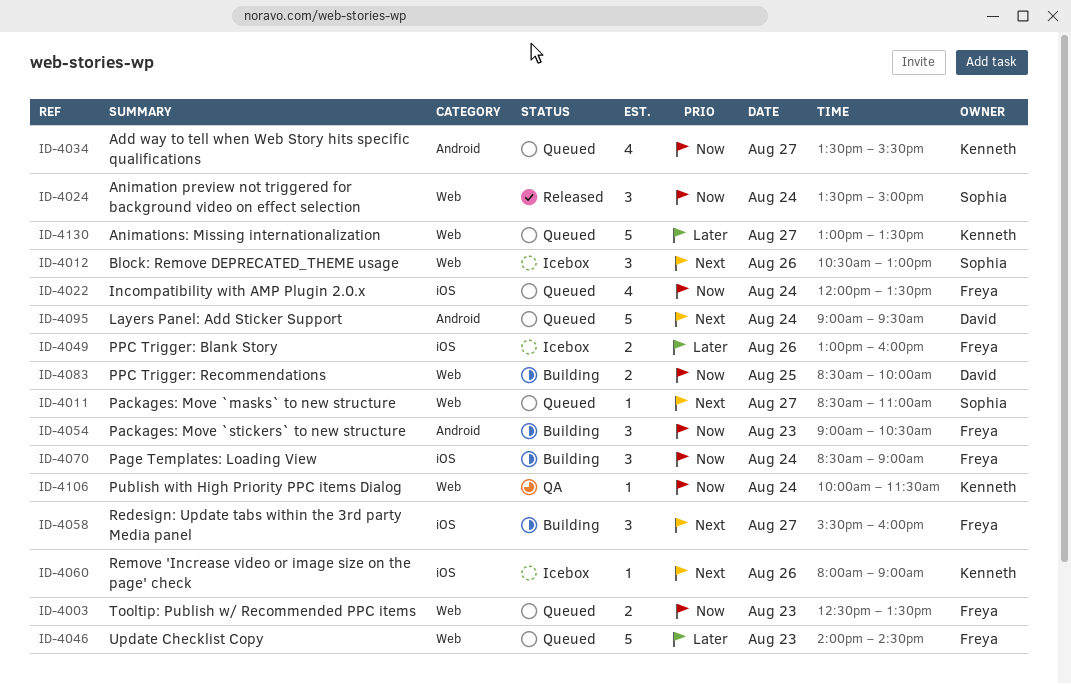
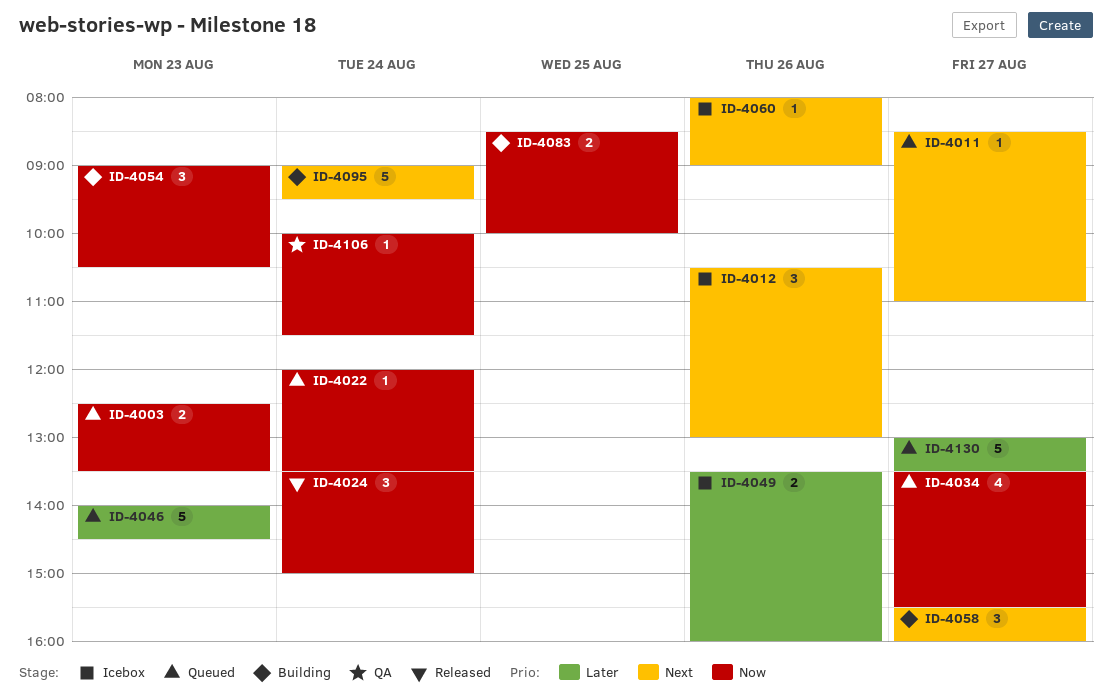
ID-4022, estimate: 4 -> 1
ID-4049, begins: 13:00 -> 13:30
ID-4070: present -> none
ID-4095, status: Queued -> Building

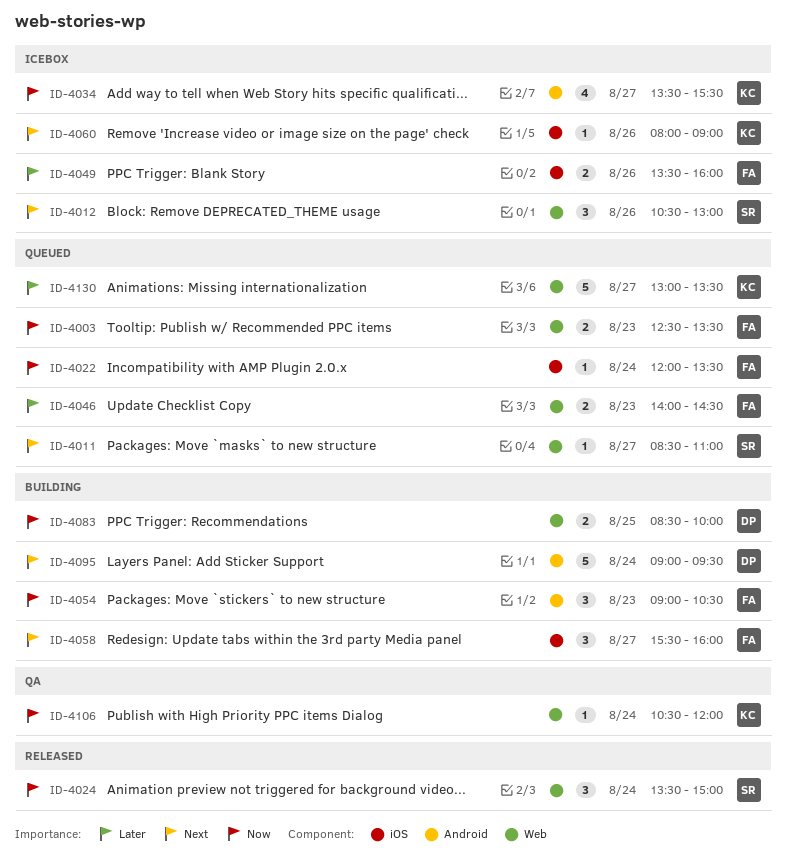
ID-4034, status: Queued -> Icebox
ID-4046, estimate: 5 -> 2
ID-4106, begins: 10:00 -> 10:30
ID-4106, ends: 11:30 -> 12:00

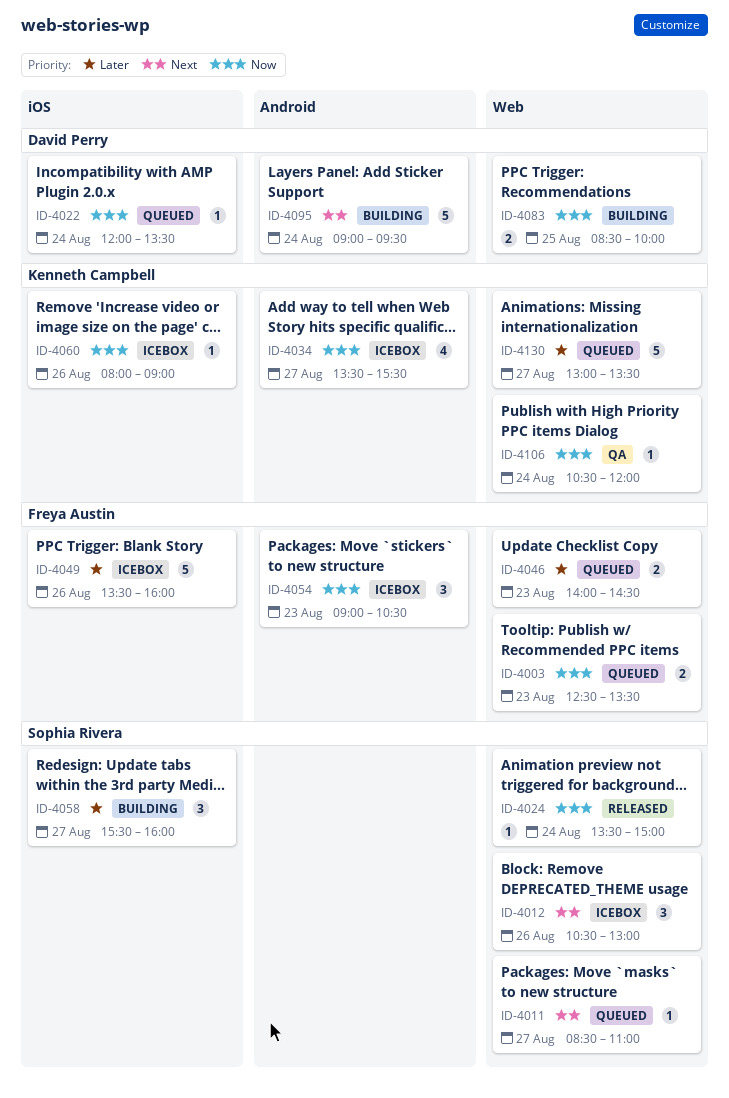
ID-4022, owner: Freya Austin -> David Perry
ID-4024, estimate: 3 -> 1
ID-4049, estimate: 2 -> 5
ID-4054, status: Building -> Icebox
ID-4058, owner: Freya Austin -> Sophia Rivera
ID-4058, priority: Next -> Later
ID-4060, priority: Next -> Now

